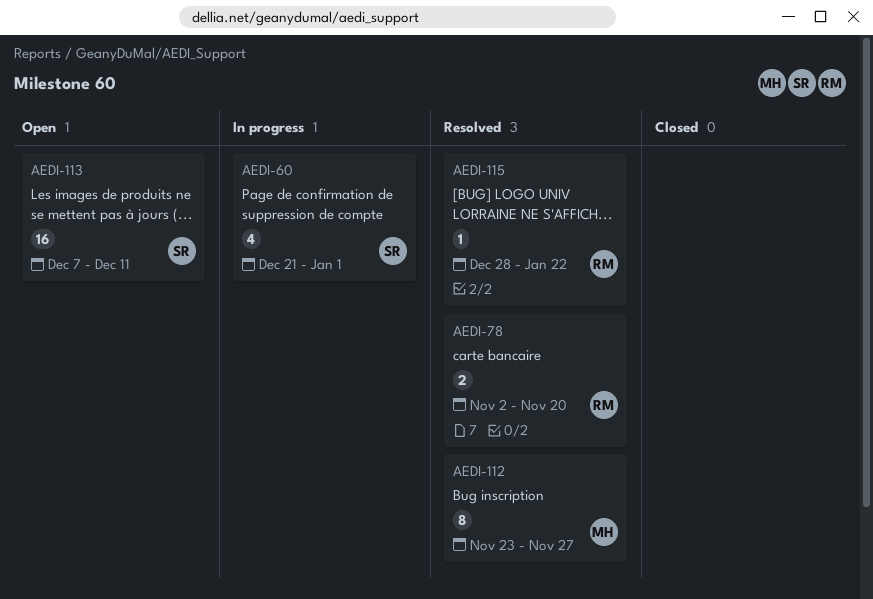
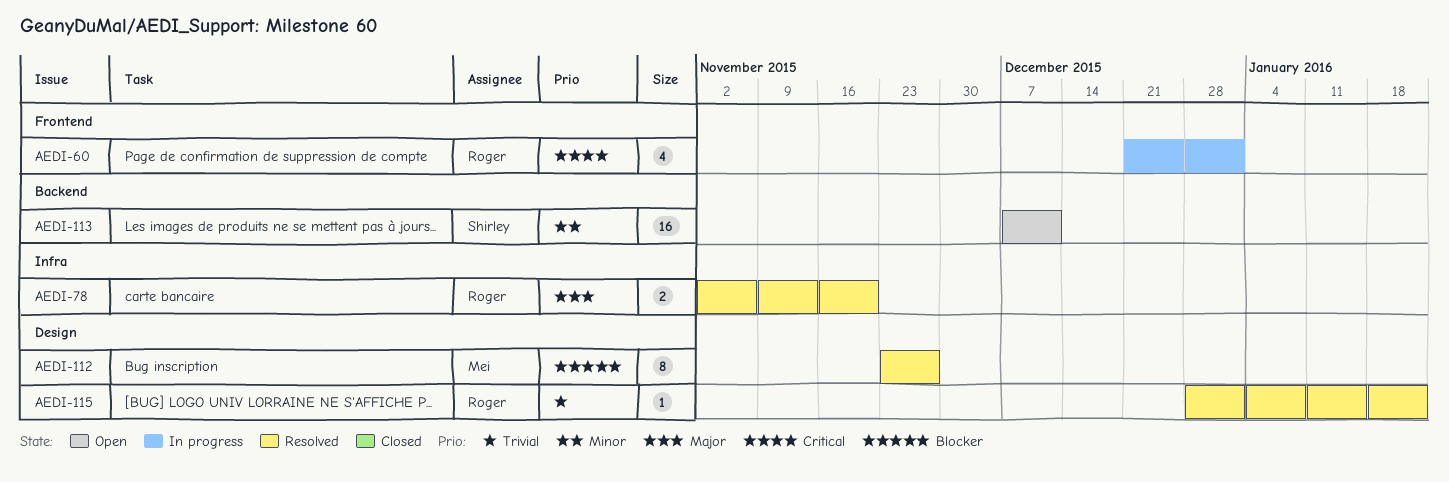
AEDI-60, owner: Shirley -> Roger

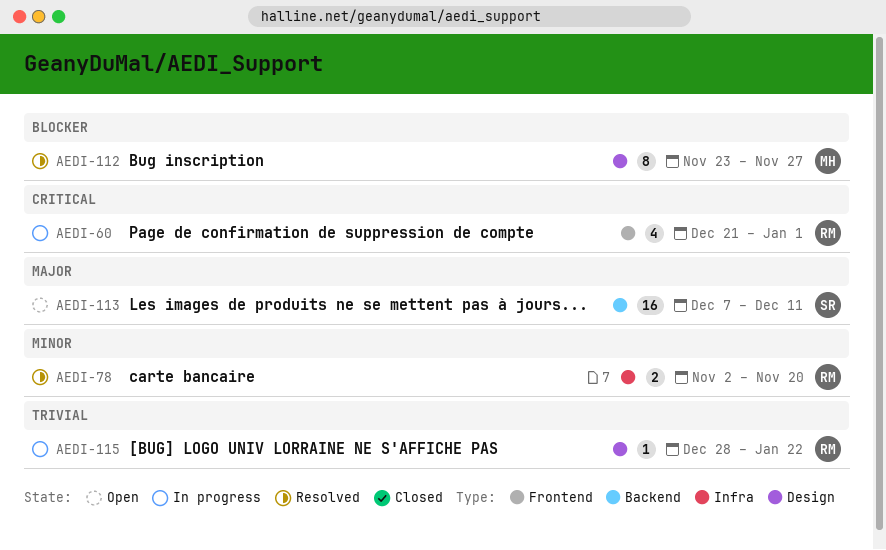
AEDI-78, priority: Major -> Minor
AEDI-113, priority: Minor -> Major
AEDI-115, status: Resolved -> In progress

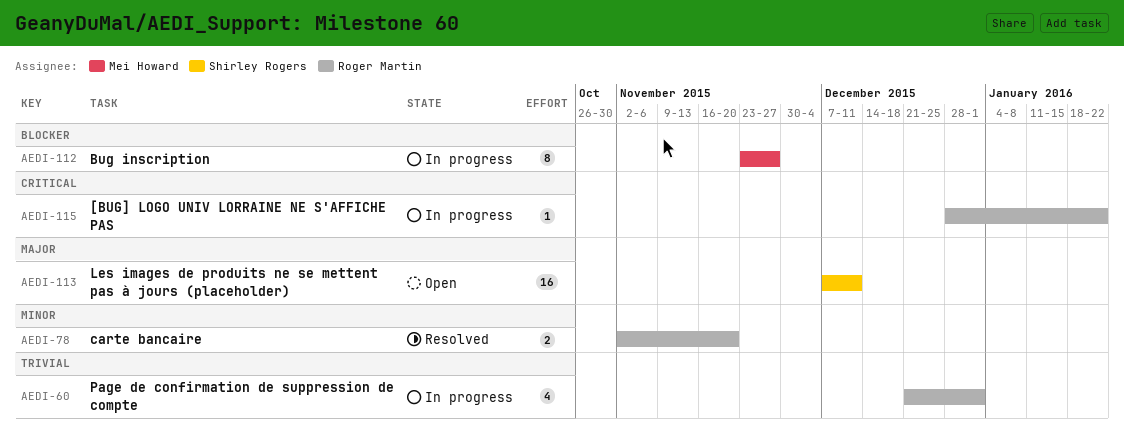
AEDI-60, priority: Critical -> Trivial
AEDI-112, status: Resolved -> In progress
AEDI-115, priority: Trivial -> Critical

